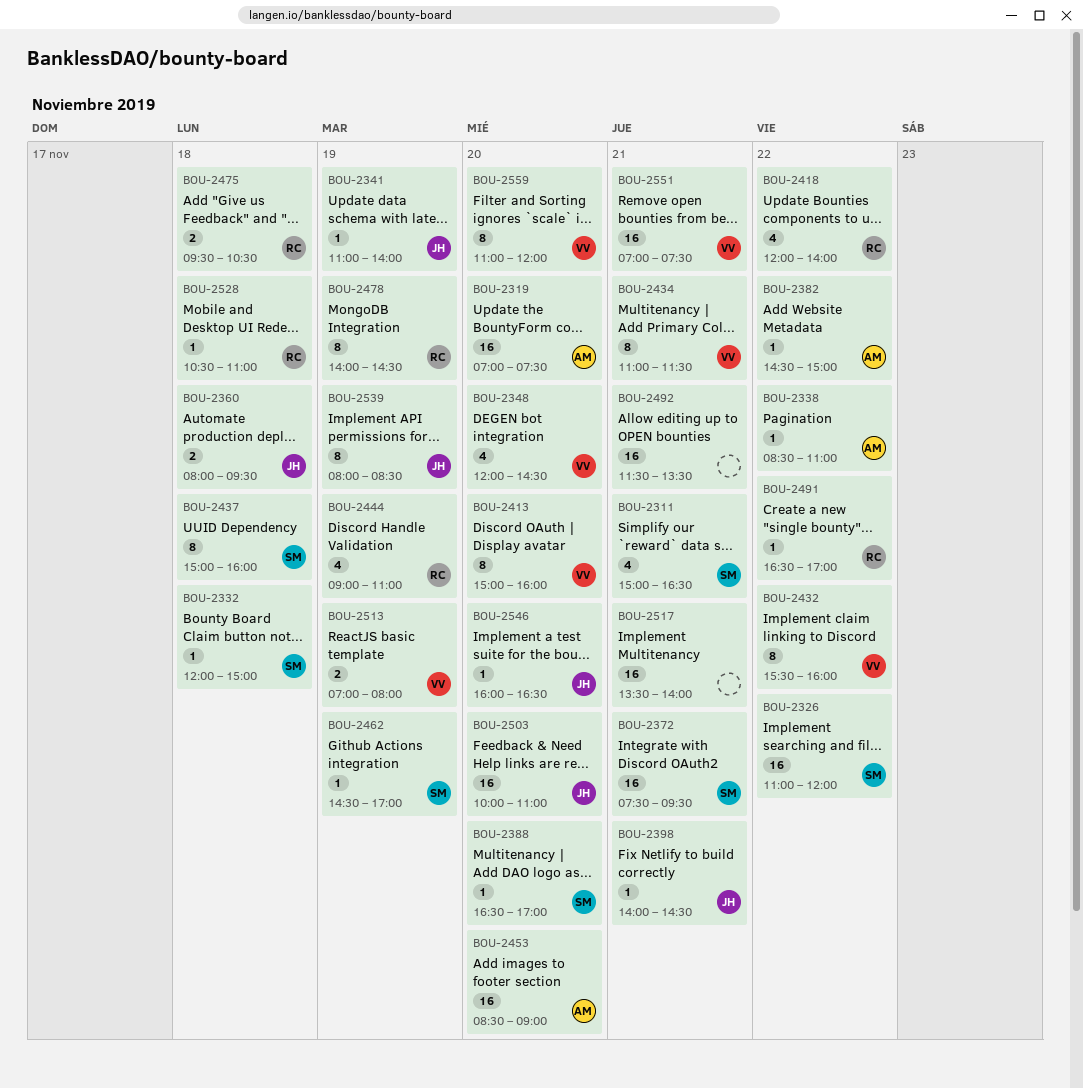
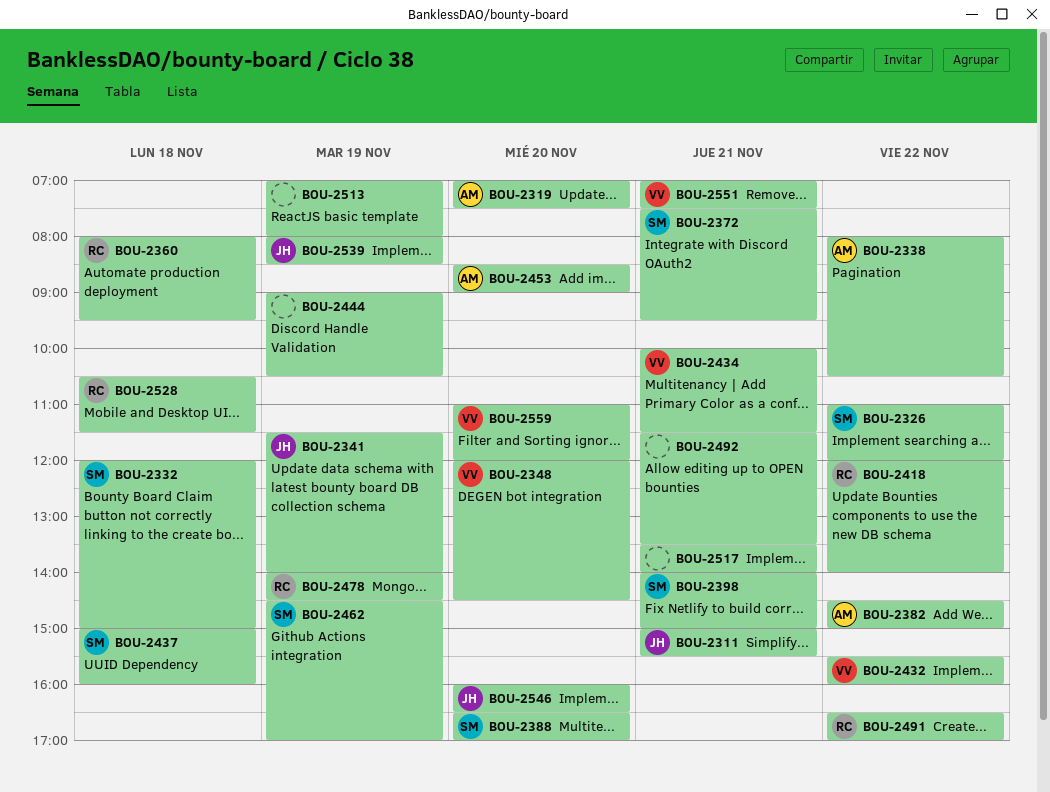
BOU-2311, owner: SM -> JH
BOU-2311, ends: 16:30 -> 15:30
BOU-2338, begins: 08:30 -> 08:00
BOU-2338, ends: 11:00 -> 10:30
BOU-2341, begins: 11:00 -> 11:30
BOU-2360, owner: JH -> RC
BOU-2398, owner: JH -> SM
BOU-2398, ends: 14:30 -> 15:00
BOU-2413: present -> none
BOU-2434, begins: 11:00 -> 10:00
BOU-2444, owner: RC -> none
BOU-2444, ends: 11:00 -> 10:30
BOU-2475: present -> none
BOU-2503: present -> none
BOU-2513, owner: VV -> none
BOU-2528, ends: 11:00 -> 11:30

